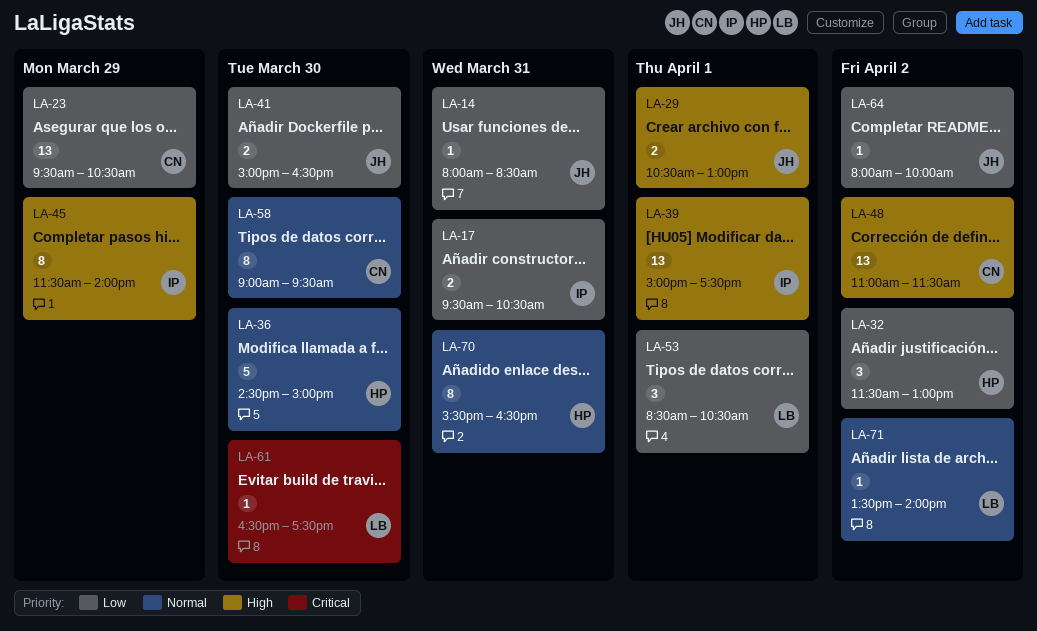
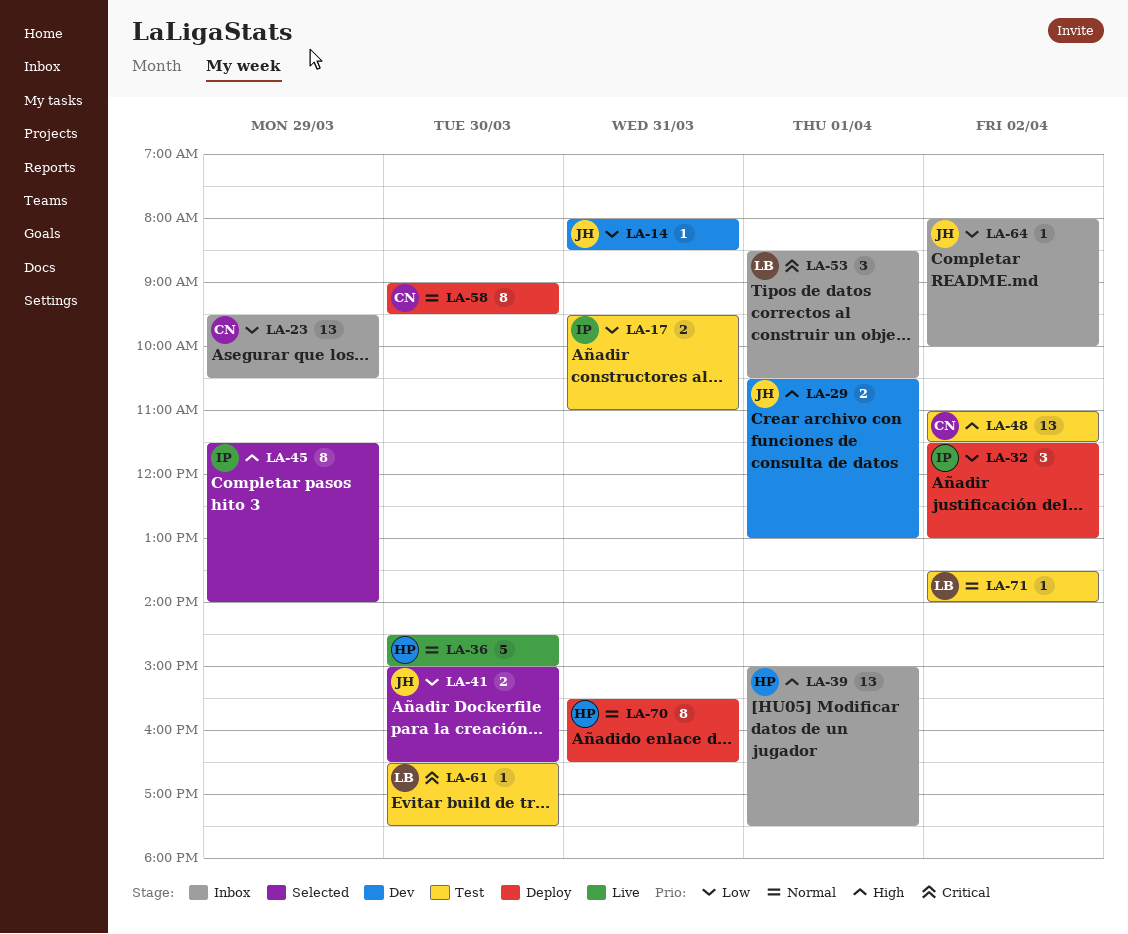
LA-17, ends: 10:30 -> 11:00
LA-32, owner: HP -> IP
LA-39, owner: IP -> HP
LA-53, priority: Low -> Critical

